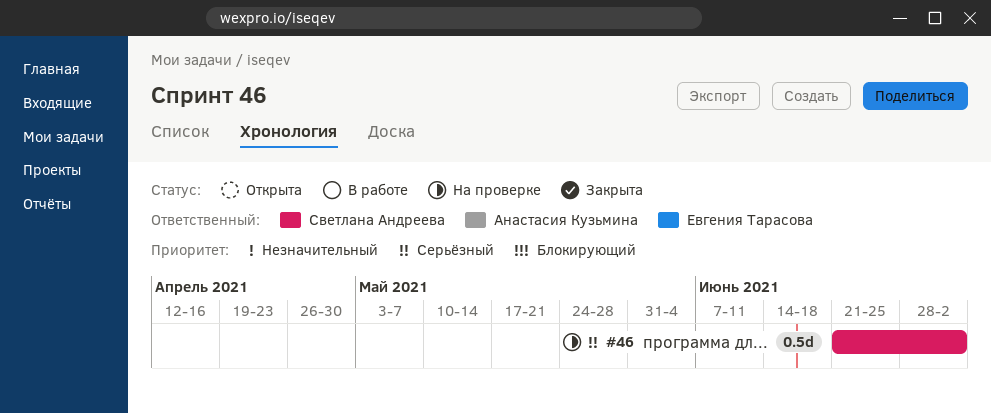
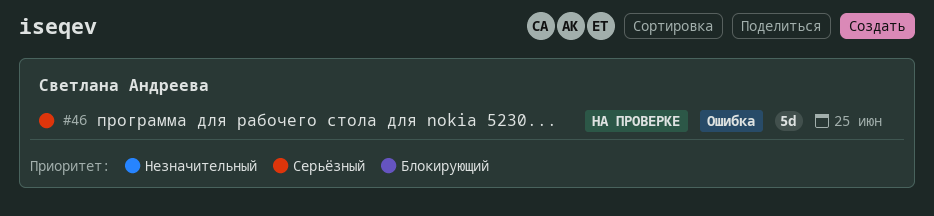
#46, estimate: 0.5d -> 5d
#46, due: Jul 2 -> Jun 25

